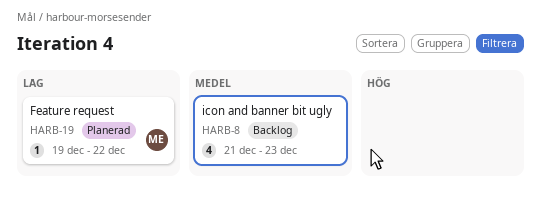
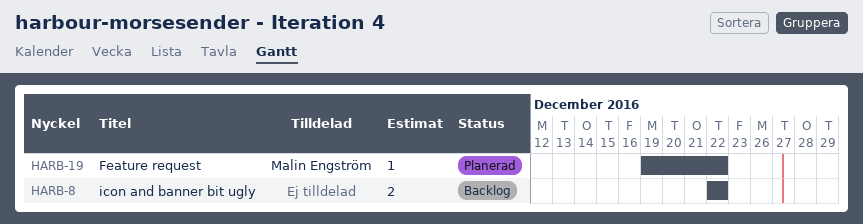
HARB-8, estimate: 4 -> 2
HARB-8, start: Dec 21 -> Dec 22
HARB-8, due: Dec 23 -> Dec 22

